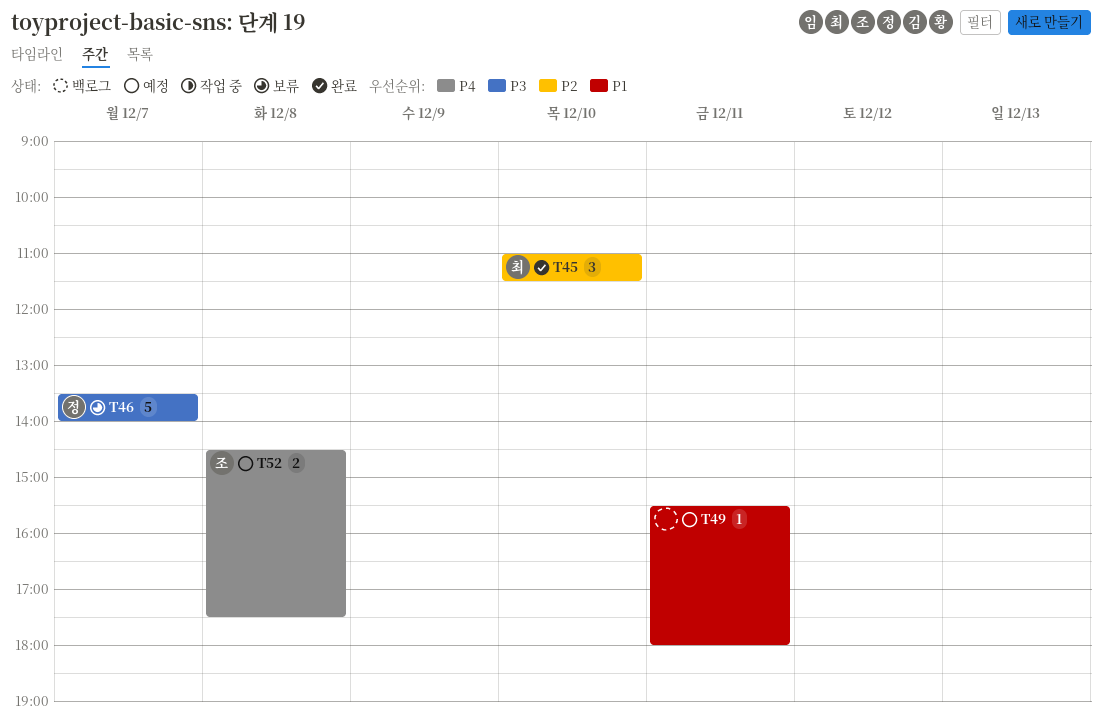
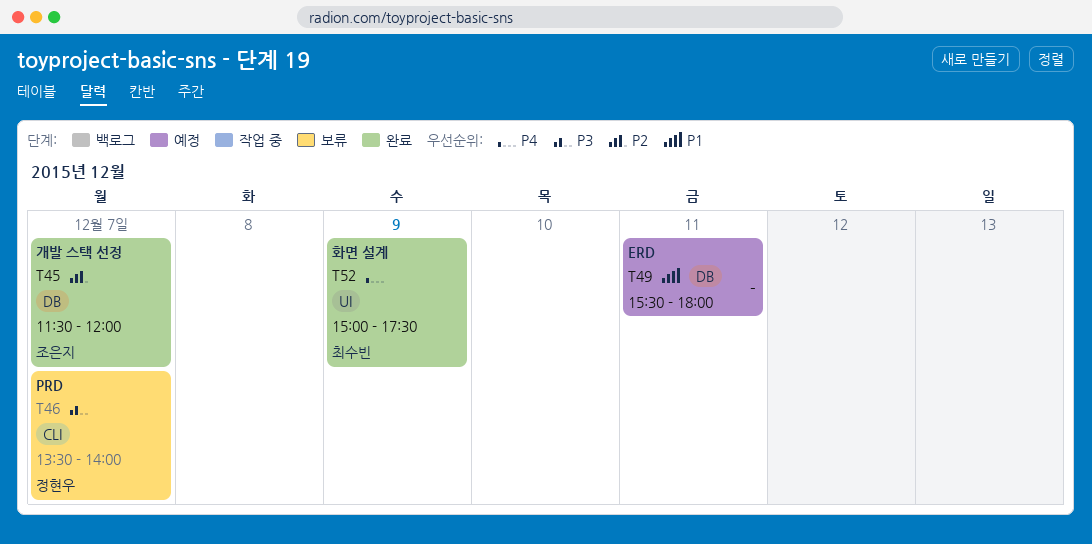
T45, owner: 최수빈 -> 조은지
T45, day: Dec 10 -> Dec 7
T45, begins: 11:00 -> 11:30
T45, ends: 11:30 -> 12:00
T52, status: 예정 -> 완료
T52, owner: 조은지 -> 최수빈
T52, day: Dec 8 -> Dec 9
T52, begins: 14:30 -> 15:00

